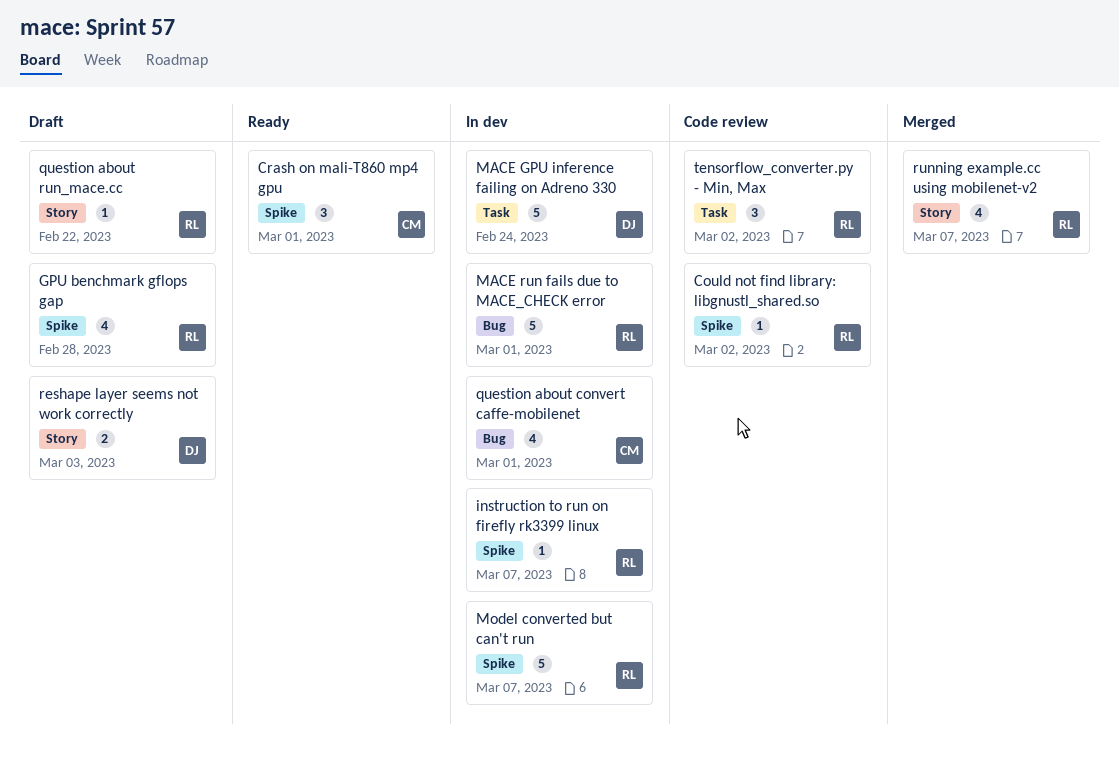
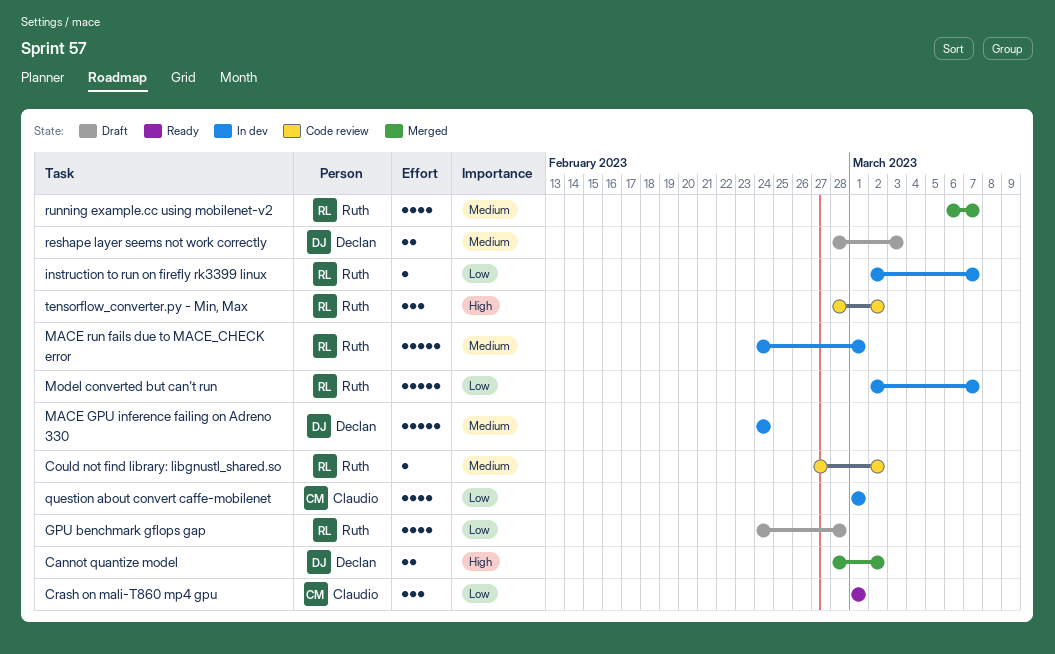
Cannot quantize model: none -> present
question about run_mace.cc: present -> none

